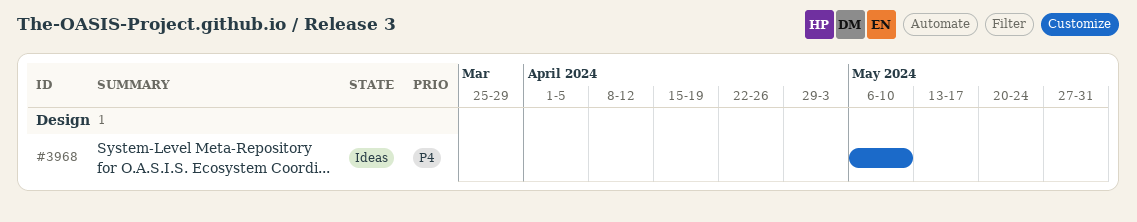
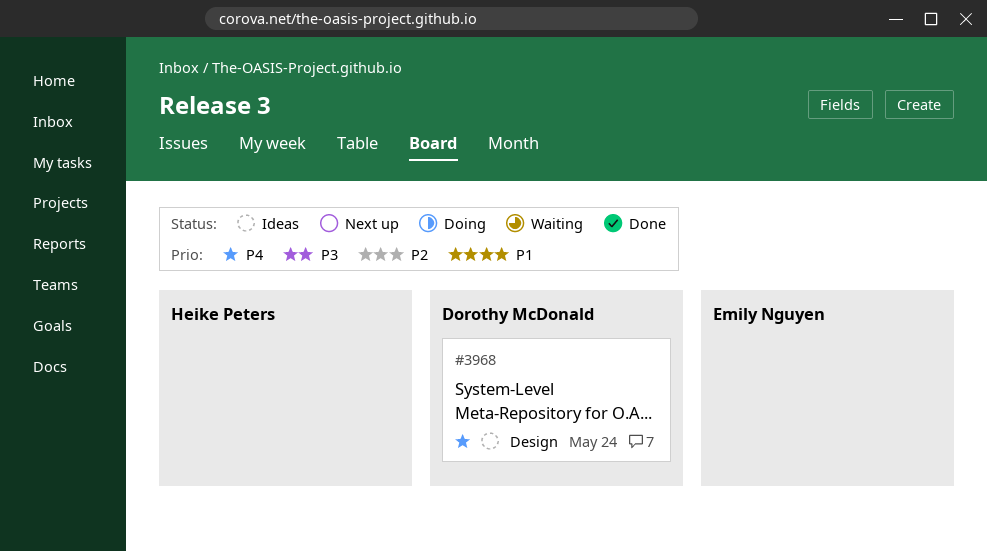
#3968, due: May 10 -> May 24

